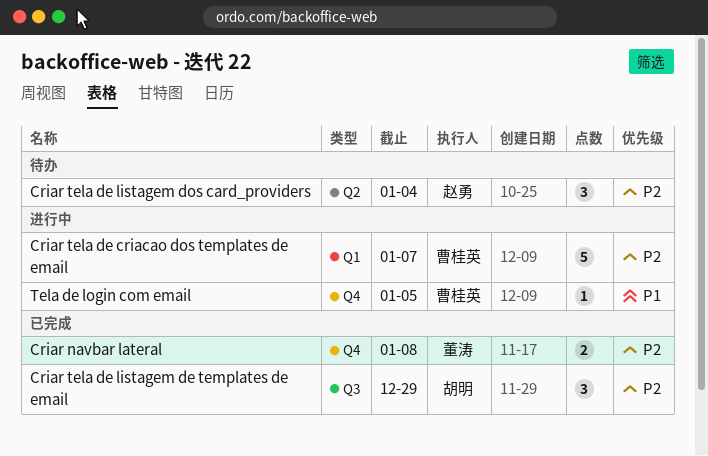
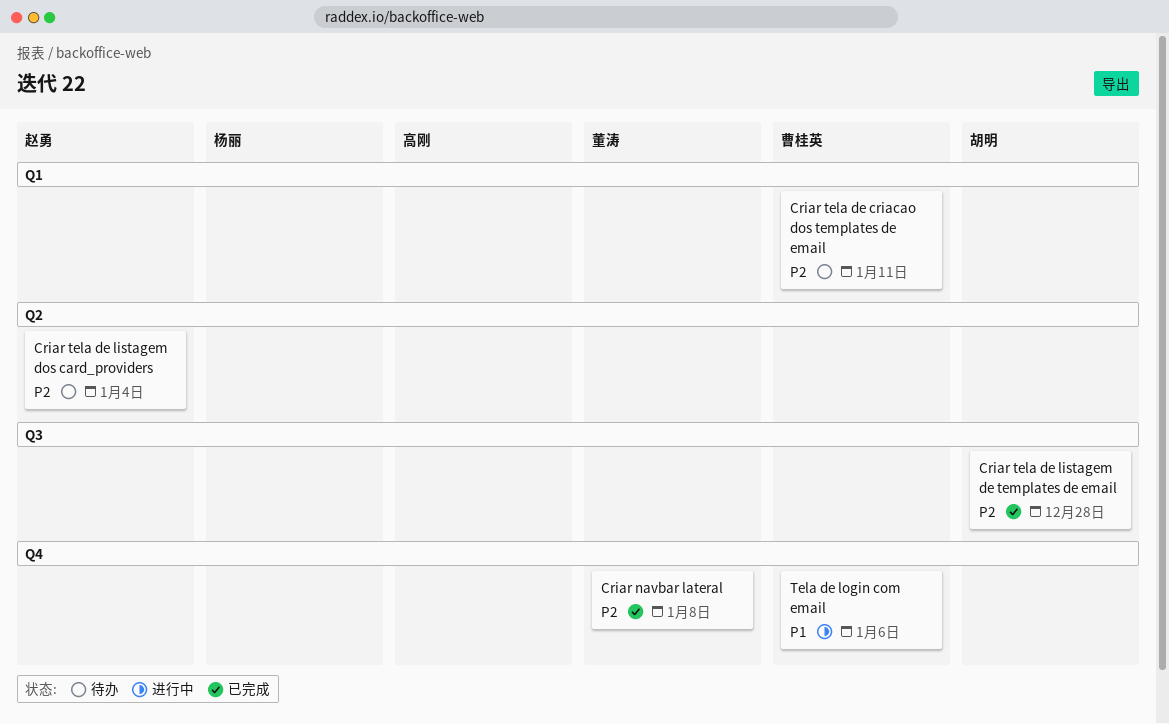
Criar tela de criacao dos templates de email, status: 进行中 -> 待办
Criar tela de criacao dos templates de email, due: Jan 7 -> Jan 11
Criar tela de listagem de templates de email, due: Dec 29 -> Dec 28
Tela de login com email, due: Jan 5 -> Jan 6

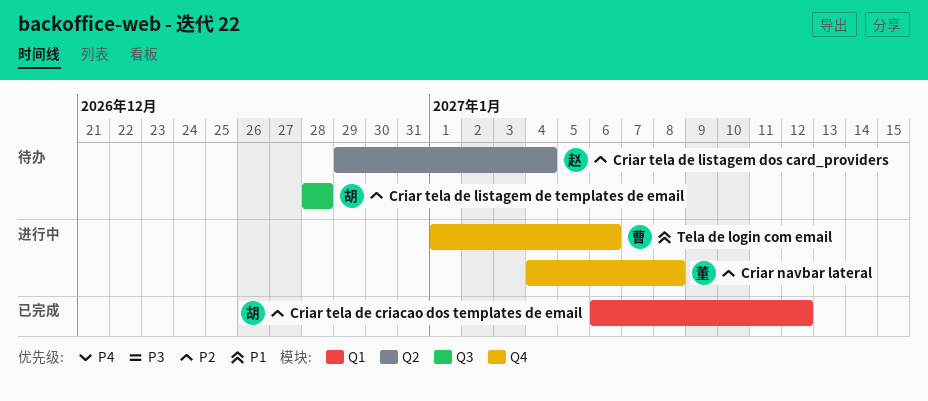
Criar navbar lateral, status: 已完成 -> 进行中
Criar tela de criacao dos templates de email, status: 待办 -> 已完成
Criar tela de criacao dos templates de email, owner: 曹桂英 -> 胡明
Criar tela de criacao dos templates de email, due: Jan 11 -> Jan 12
Criar tela de listagem de templates de email, status: 已完成 -> 待办

